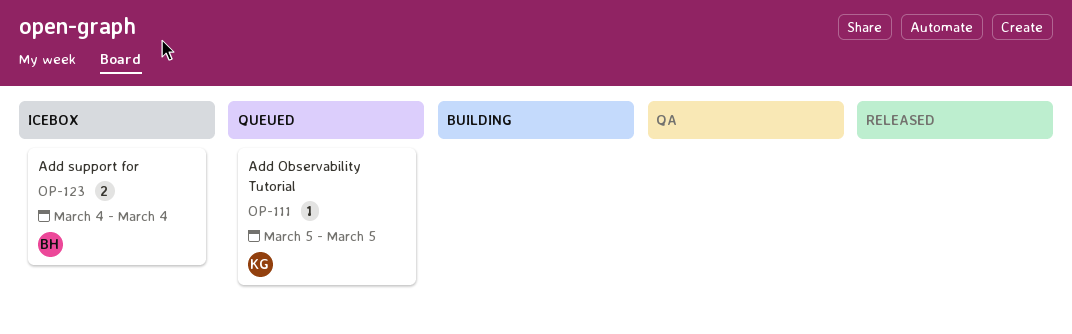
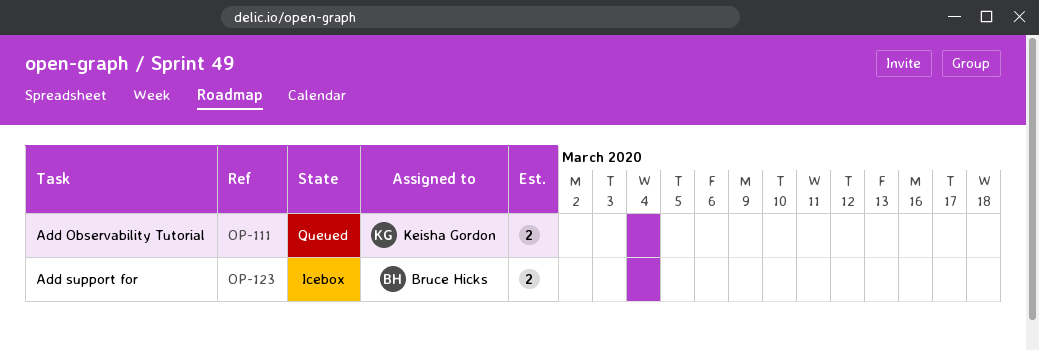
OP-111, estimate: 1 -> 2
OP-111, start: Mar 5 -> Mar 4
OP-111, due: Mar 5 -> Mar 4

